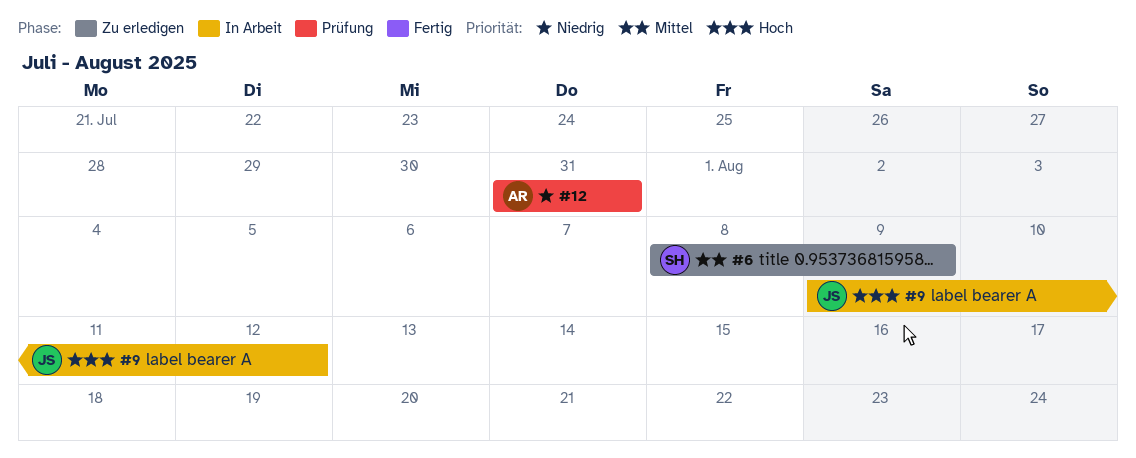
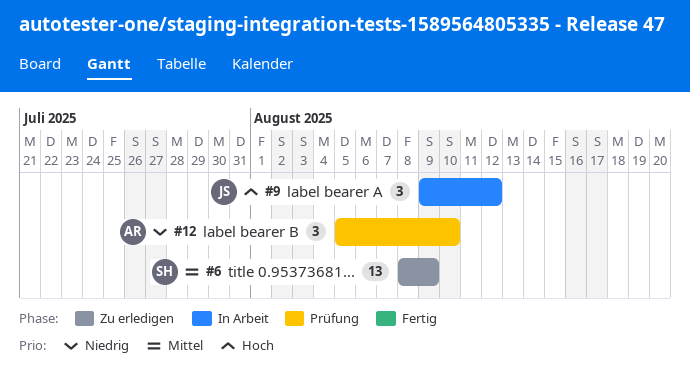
#12, start: Jul 31 -> Aug 5
#12, due: Jul 31 -> Aug 10

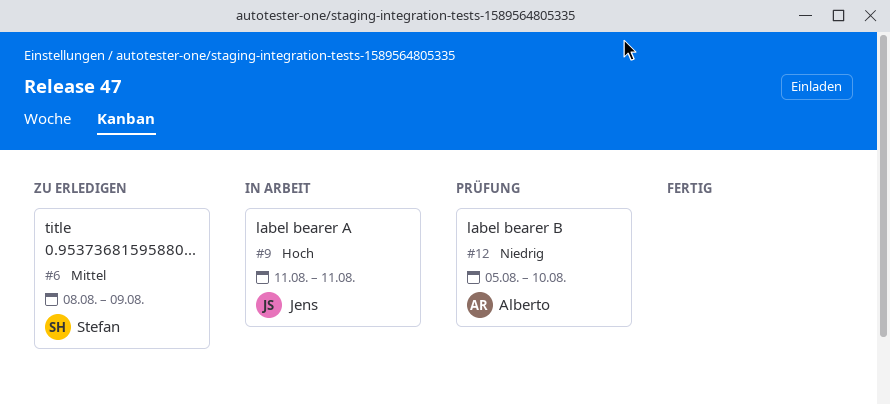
#9, start: Aug 9 -> Aug 11
#9, due: Aug 12 -> Aug 11

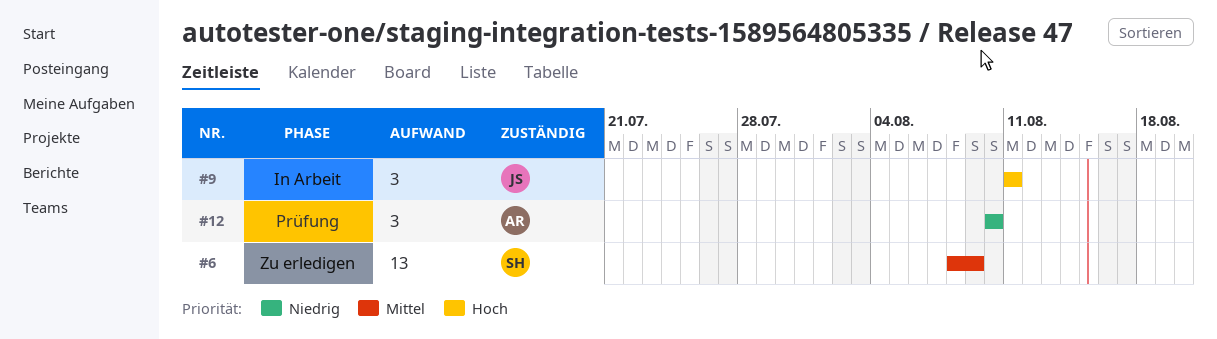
#12, start: Aug 5 -> Aug 10

